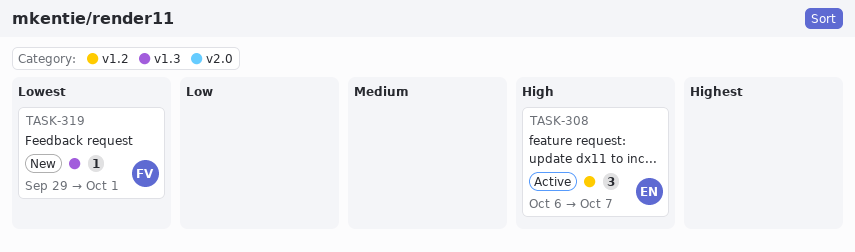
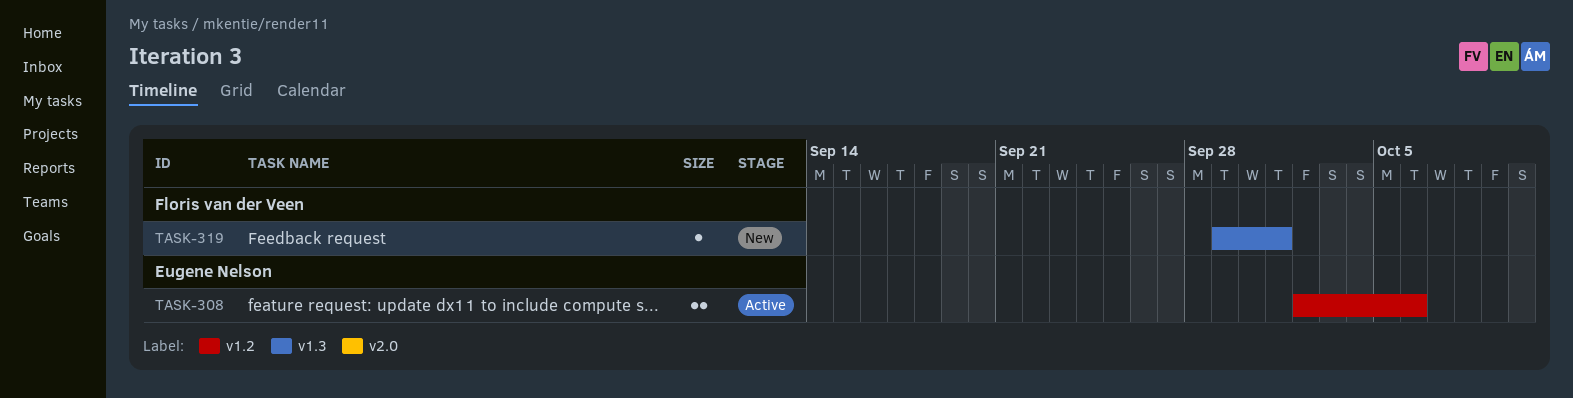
TASK-308, estimate: 3 -> 2
TASK-308, start: Oct 6 -> Oct 2
TASK-308, due: Oct 7 -> Oct 6

